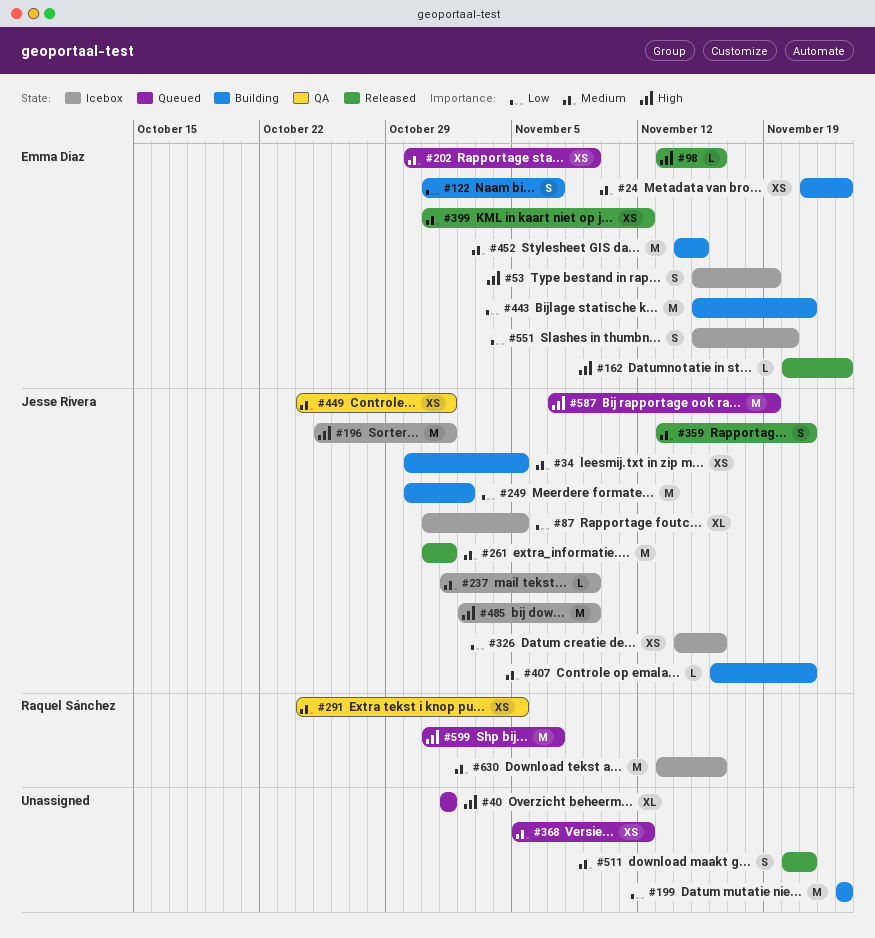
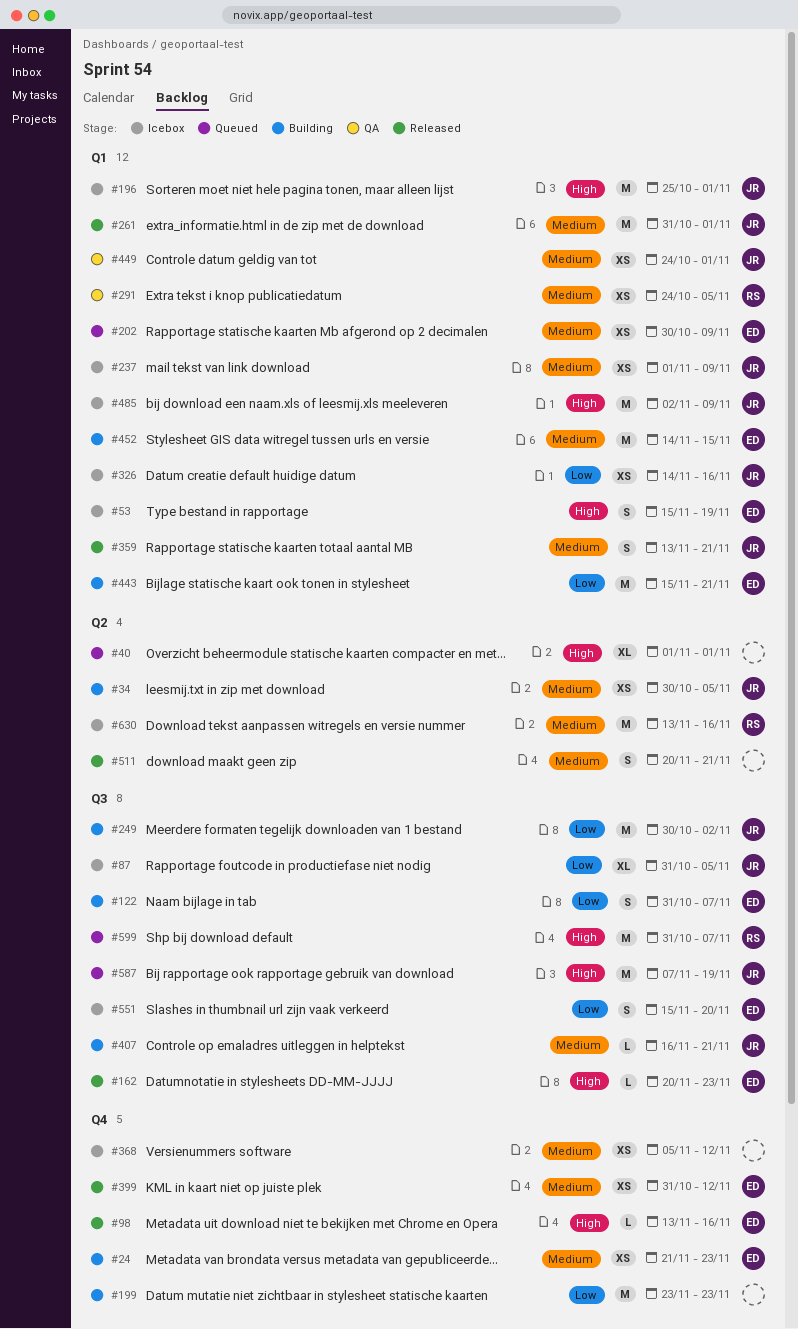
#237, estimate: L -> XS
#368, status: Queued -> Icebox

